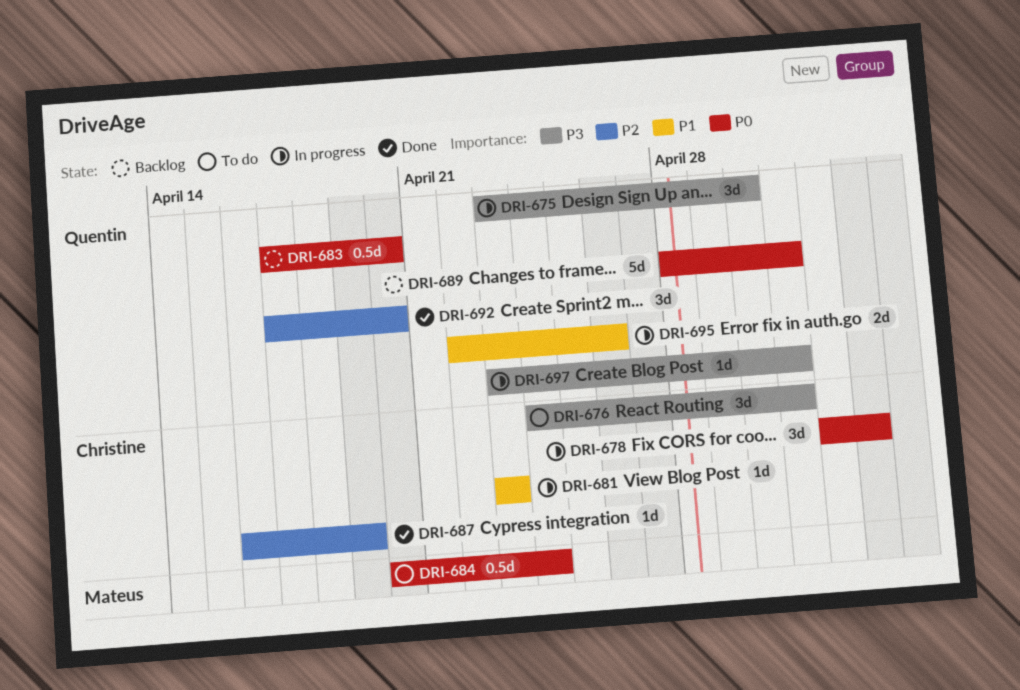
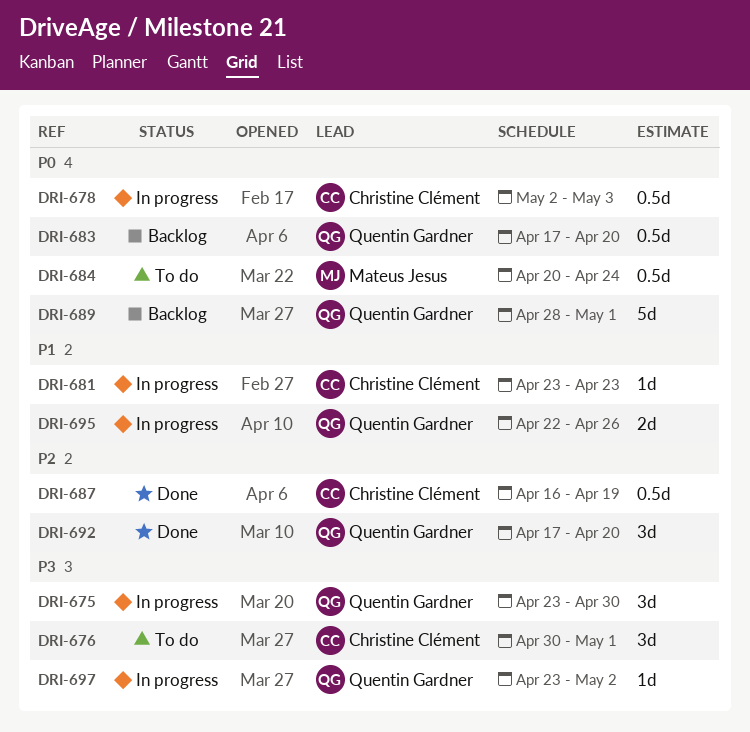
DRI-676, start: Apr 24 -> Apr 30
DRI-678, estimate: 3d -> 0.5d
DRI-687, estimate: 1d -> 0.5d
DRI-697, due: May 1 -> May 2

